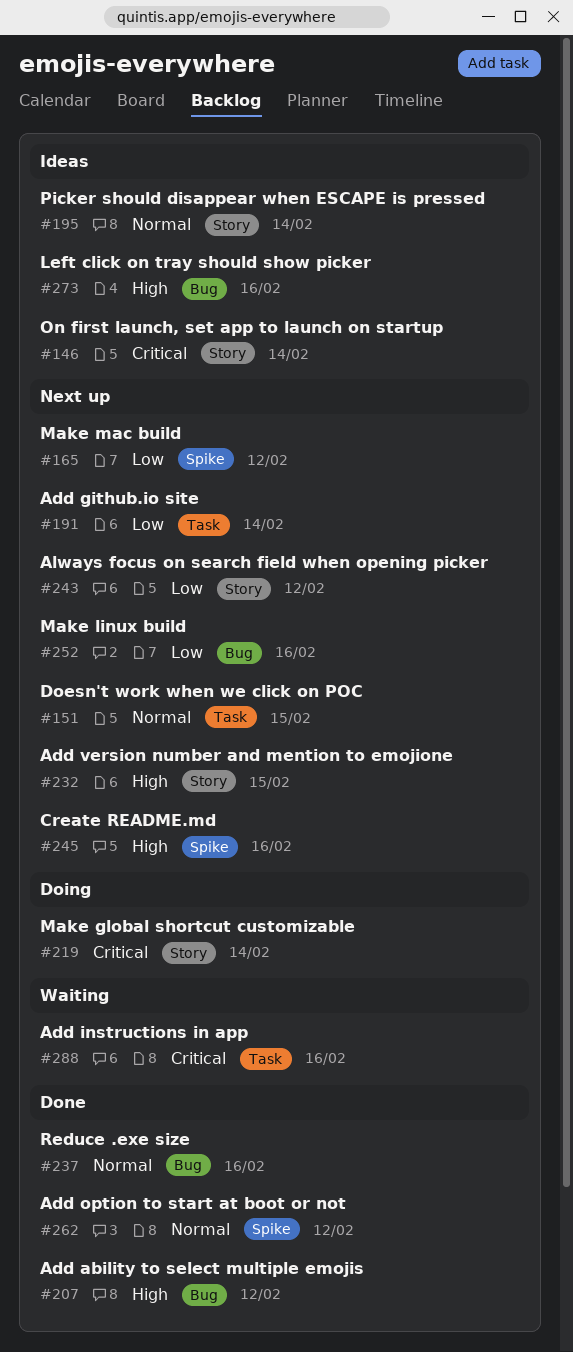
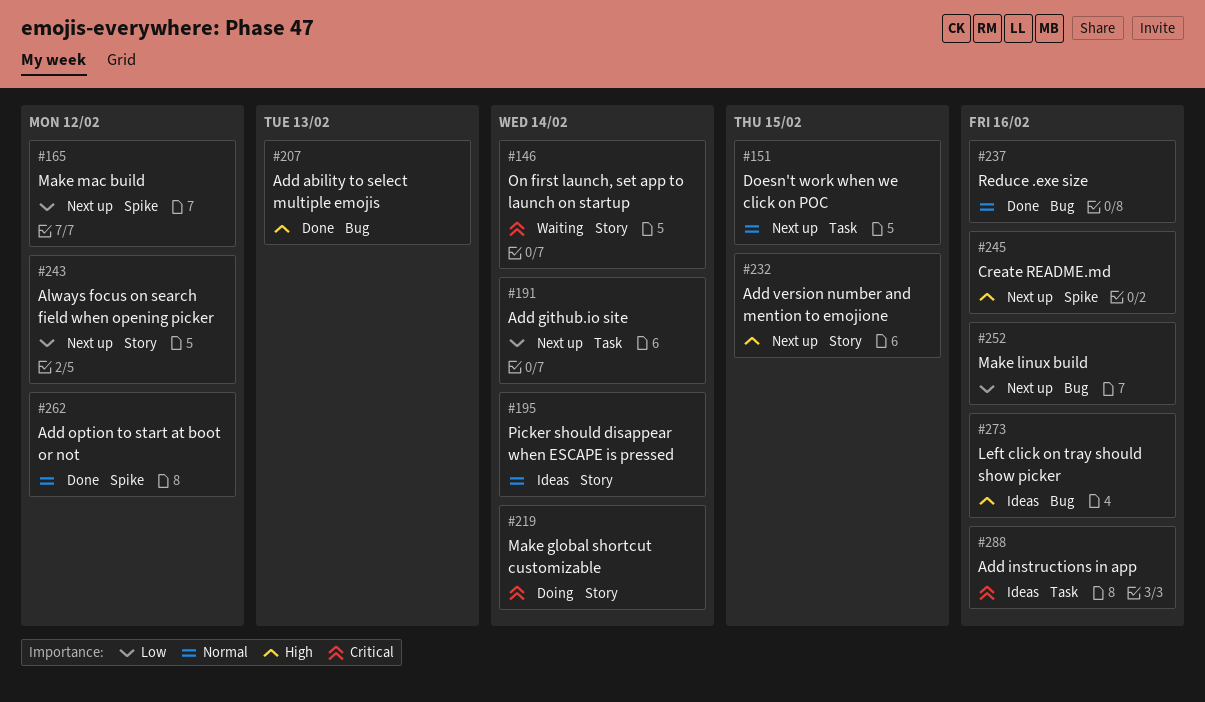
#146, status: Ideas -> Waiting
#207, due: Feb 12 -> Feb 13
#288, status: Waiting -> Ideas

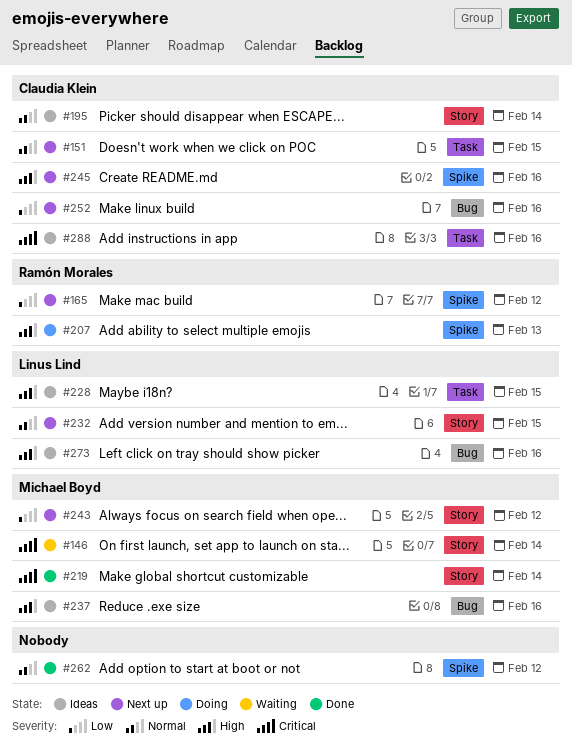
#191: present -> none
#207, status: Done -> Doing
#207, label: Bug -> Spike
#219, status: Doing -> Done
#228: none -> present
#232, priority: High -> Normal
#237, status: Done -> Ideas
#237, priority: Normal -> High

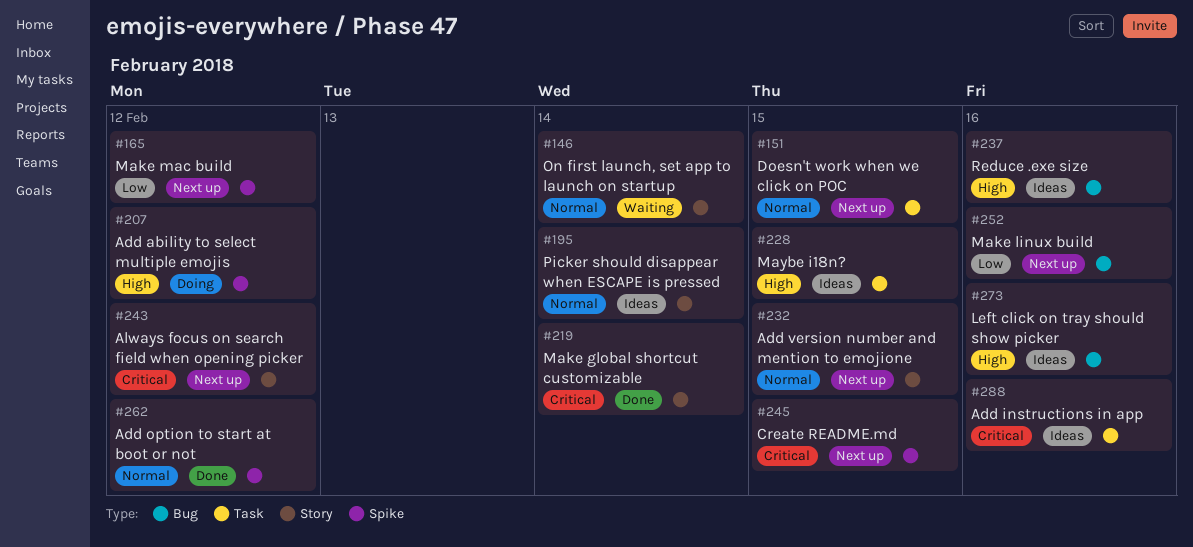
#146, priority: Critical -> Normal
#207, due: Feb 13 -> Feb 12
#243, priority: Low -> Critical
#245, priority: High -> Critical
#245, due: Feb 16 -> Feb 15

